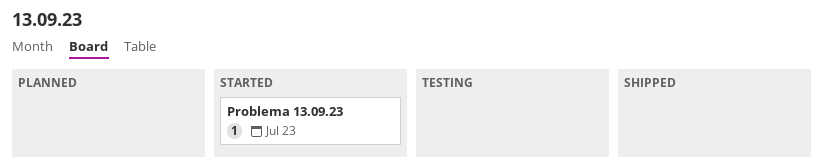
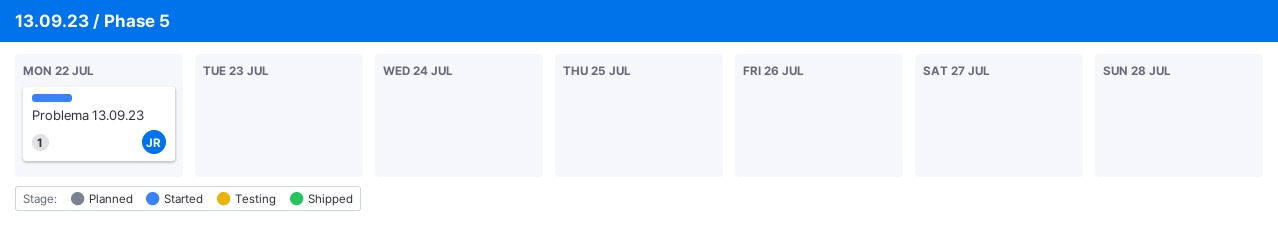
Problema 13.09.23, due: Jul 23 -> Jul 22

